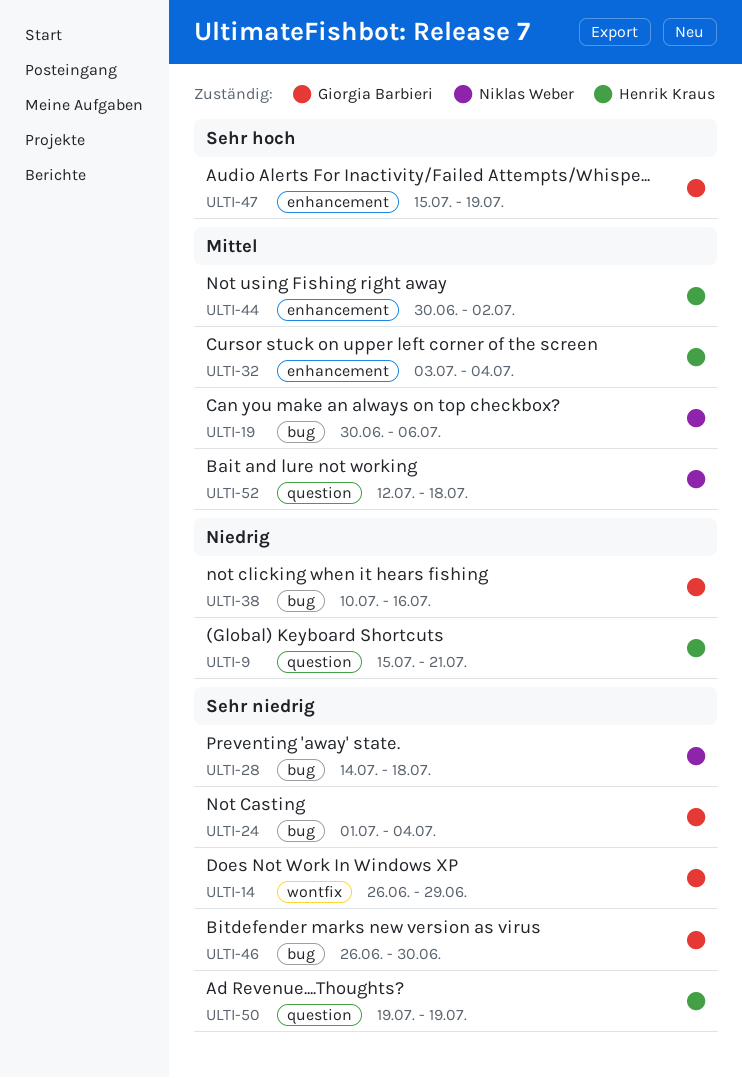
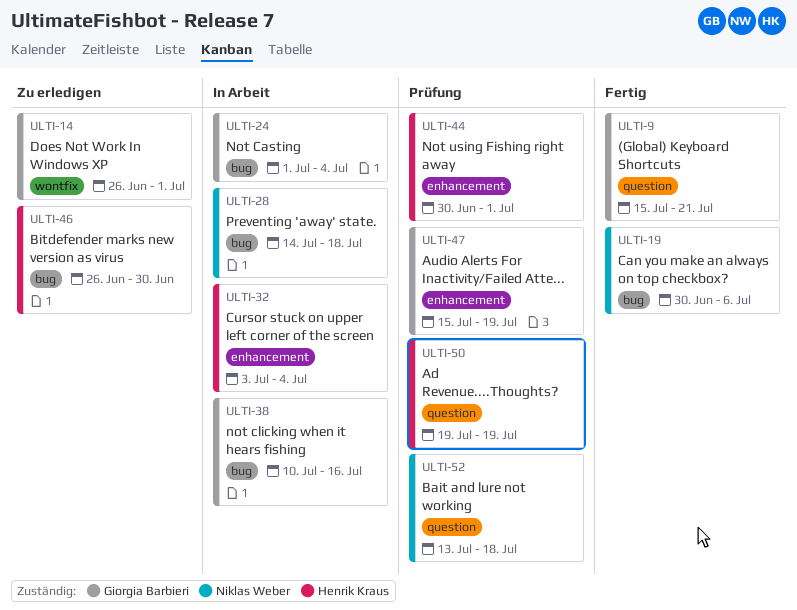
ULTI-9, owner: Henrik Kraus -> Giorgia Barbieri
ULTI-14, due: Jun 29 -> Jul 1
ULTI-44, due: Jul 2 -> Jul 1
ULTI-46, owner: Giorgia Barbieri -> Henrik Kraus
ULTI-52, start: Jul 12 -> Jul 13

